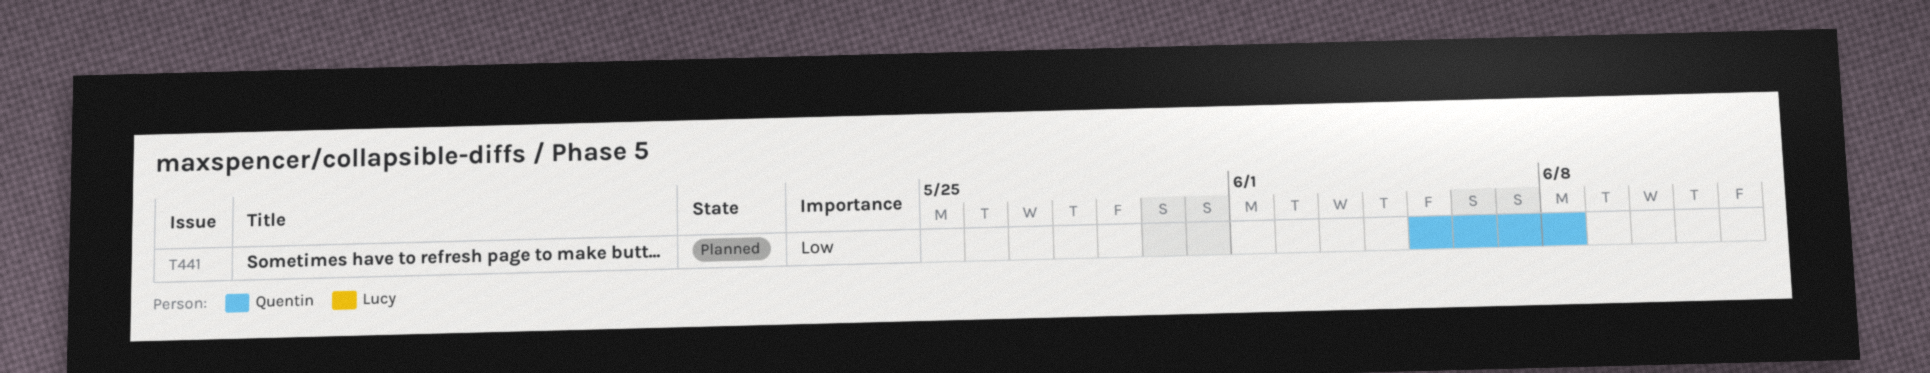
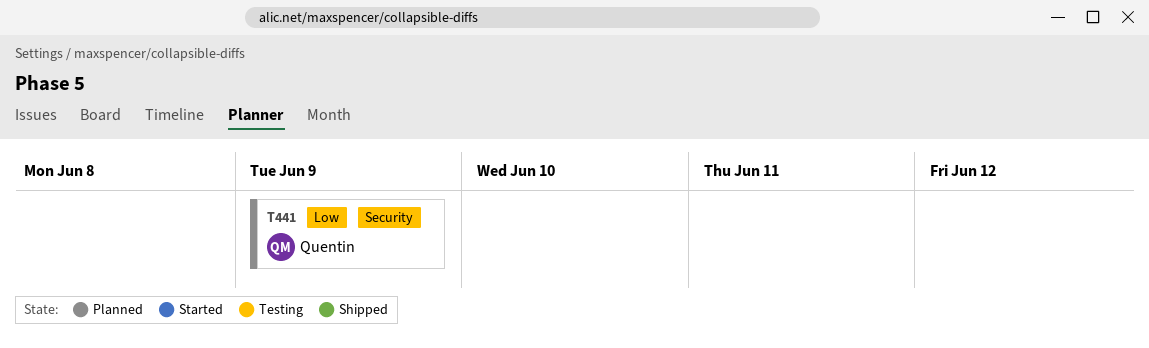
T441, due: Jun 8 -> Jun 9

